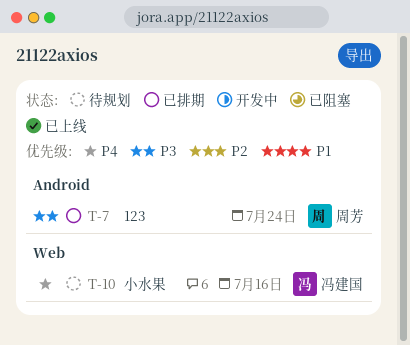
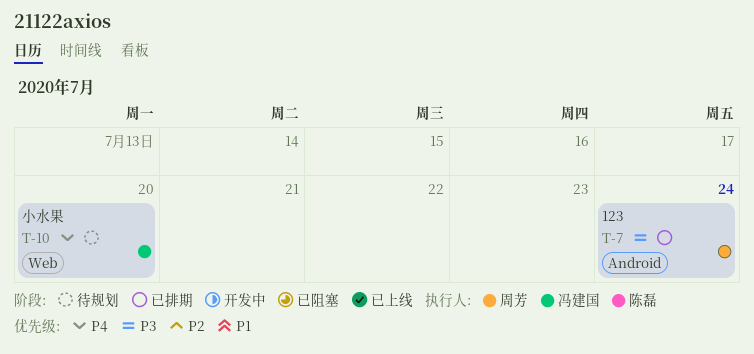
T-10, due: Jul 16 -> Jul 20

